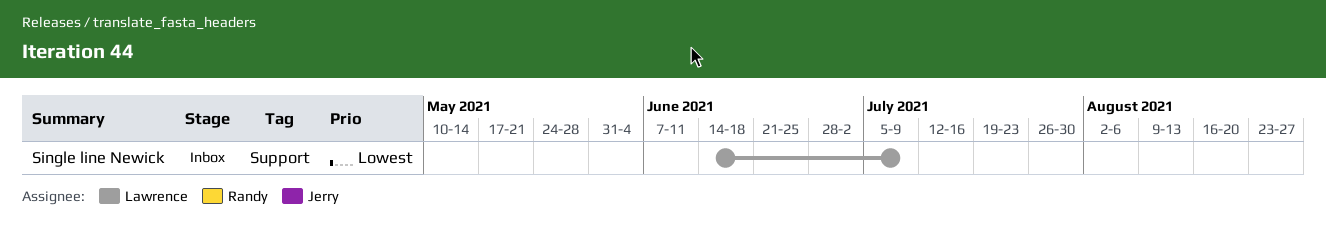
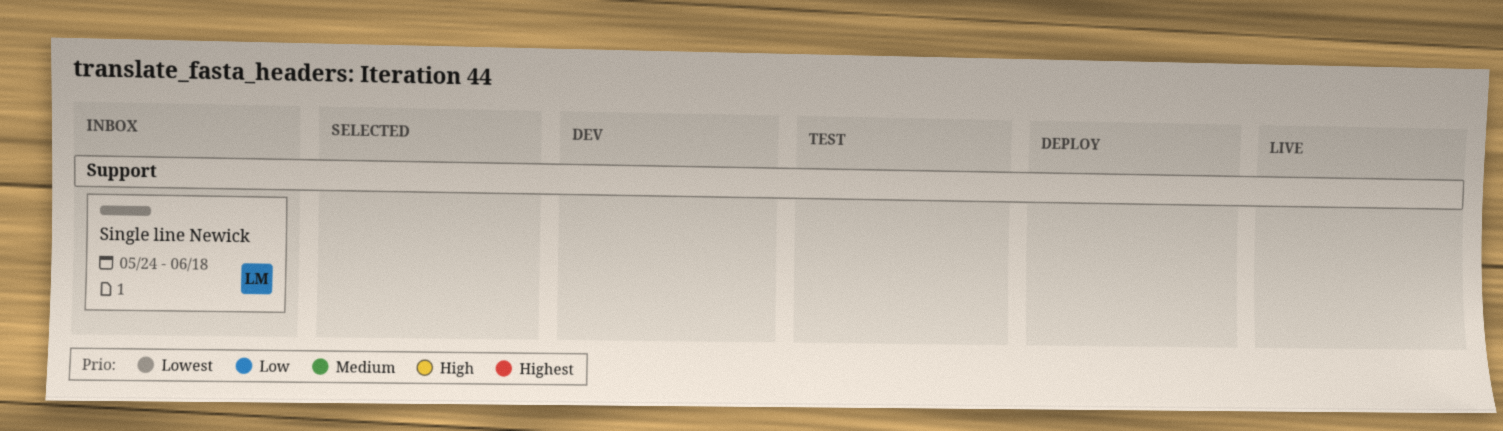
Single line Newick, start: Jun 14 -> May 24
Single line Newick, due: Jul 9 -> Jun 18

